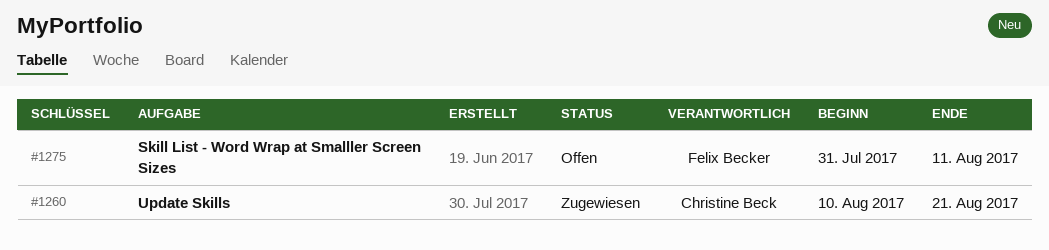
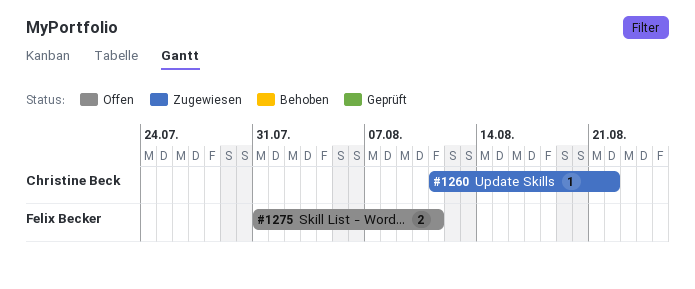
#1260, start: Aug 10 -> Aug 11
#1260, due: Aug 21 -> Aug 22

